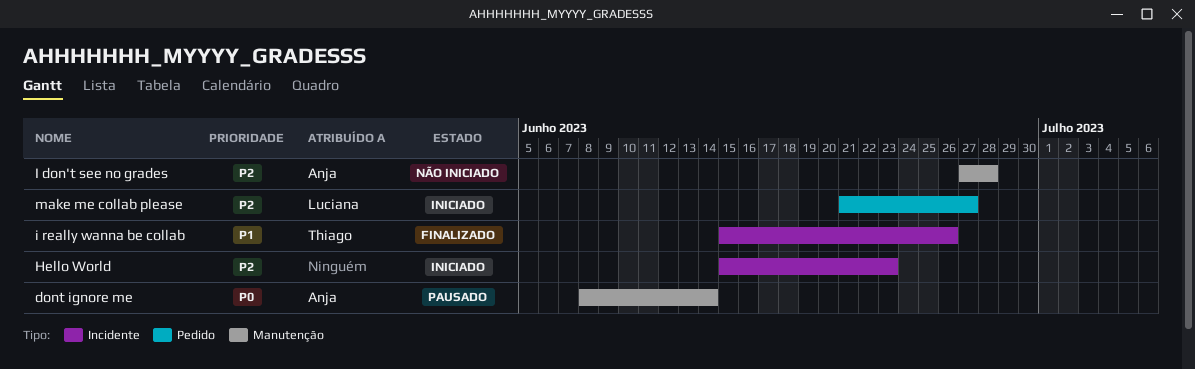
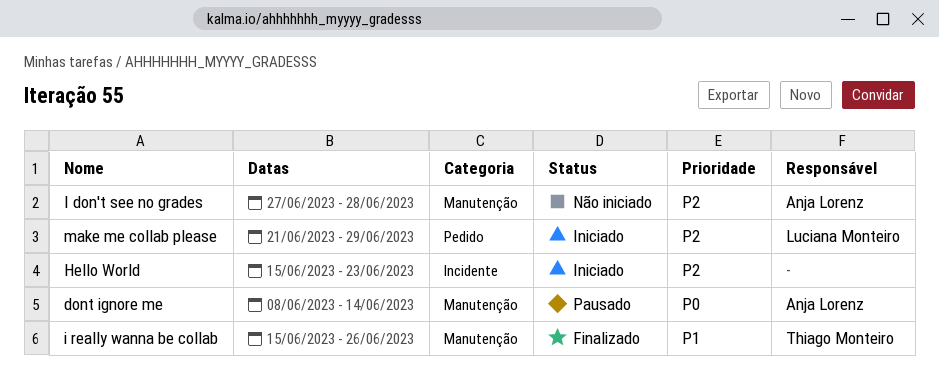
i really wanna be collab, label: Incidente -> Manutenção
make me collab please, due: Jun 27 -> Jun 29

